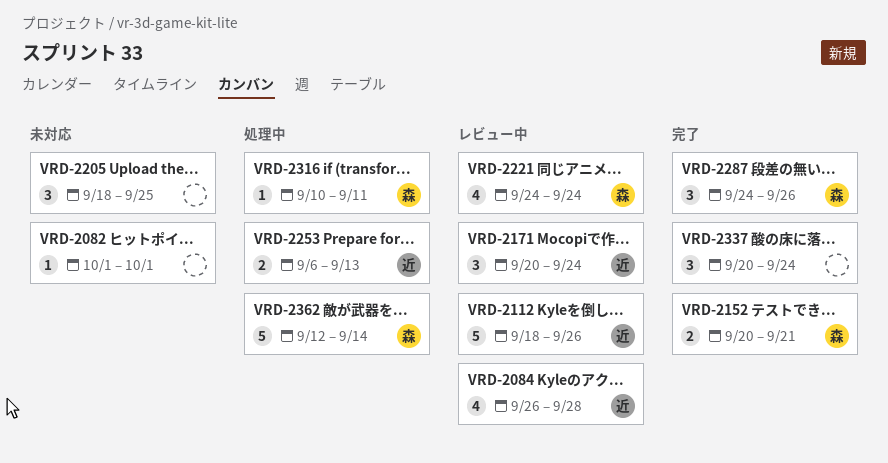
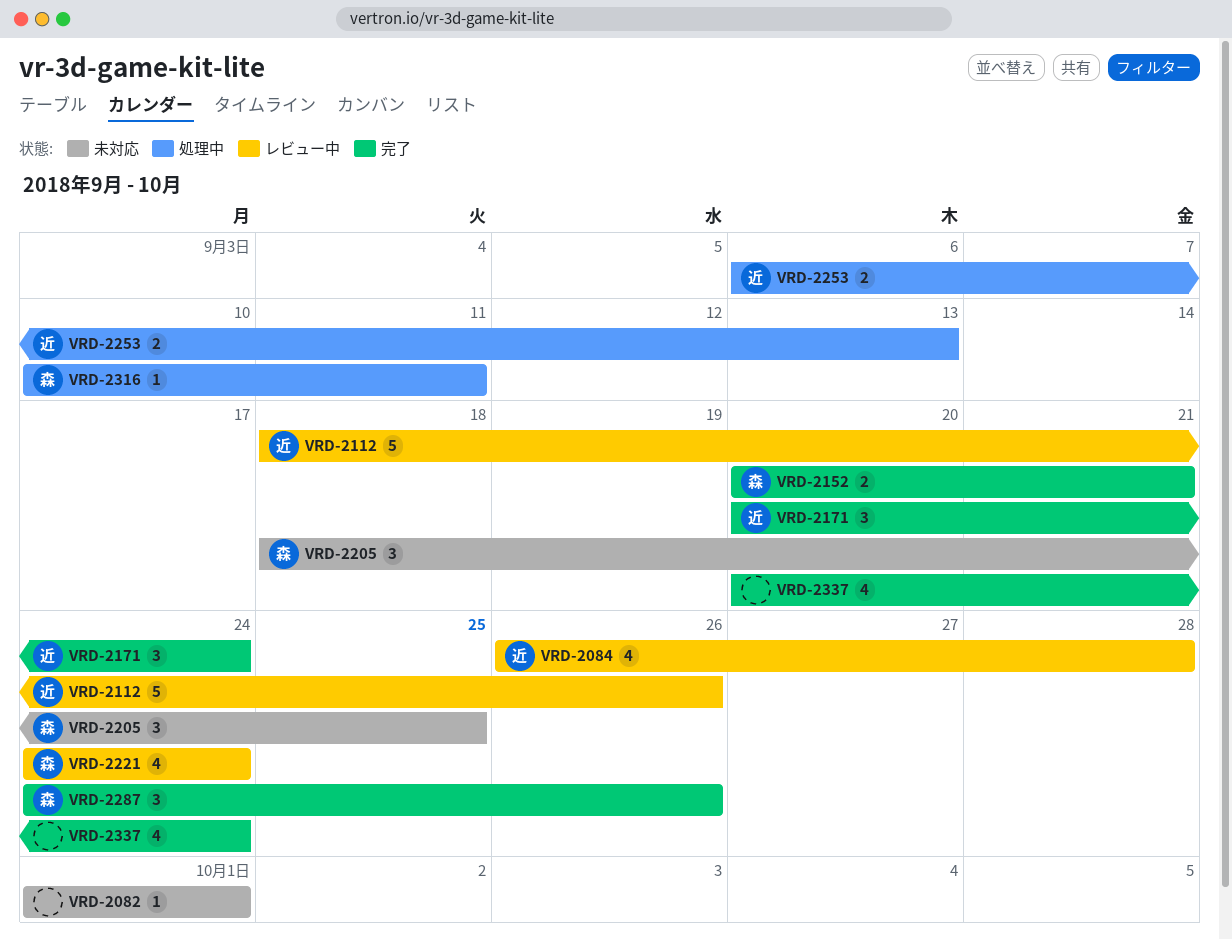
VRD-2171, status: レビュー中 -> 完了
VRD-2205, owner: none -> 森
VRD-2337, estimate: 3 -> 4
VRD-2362: present -> none

